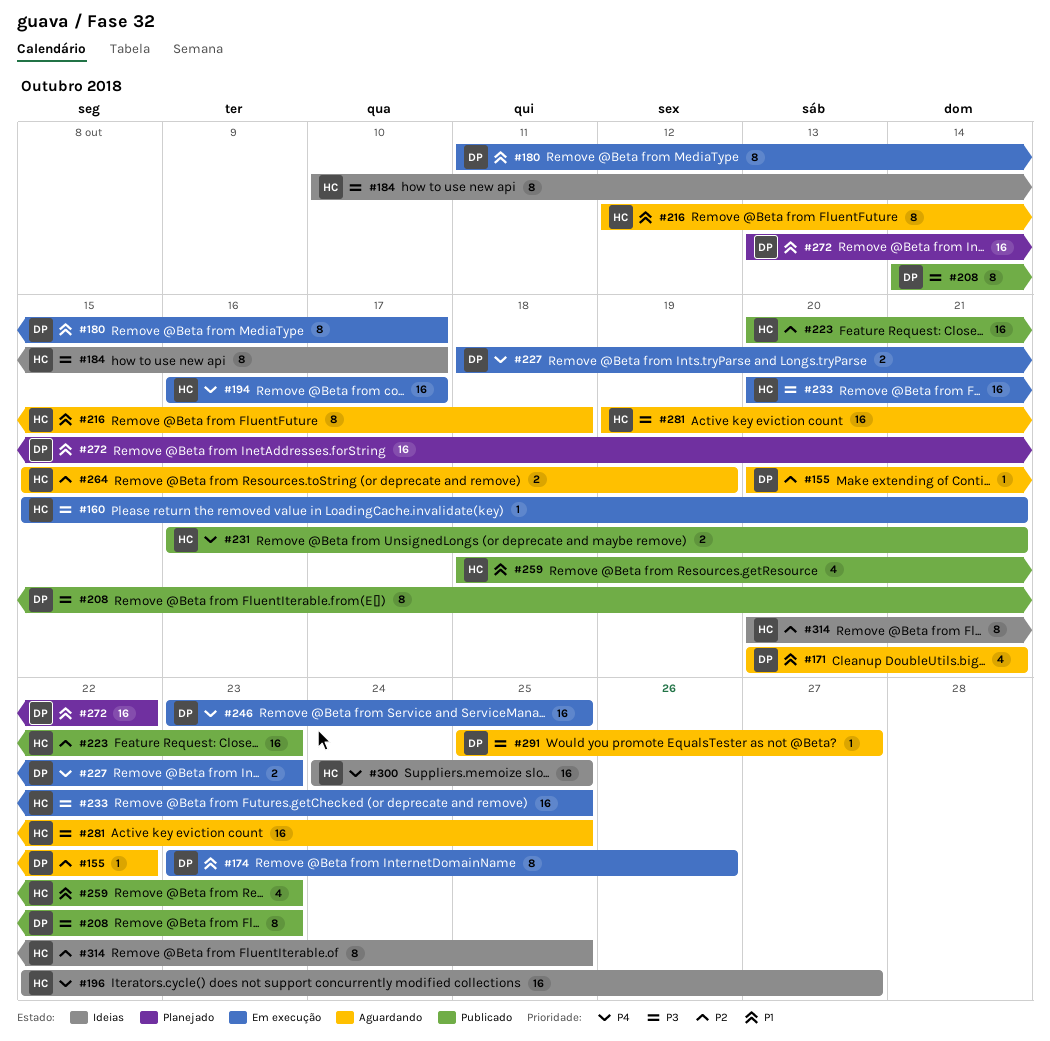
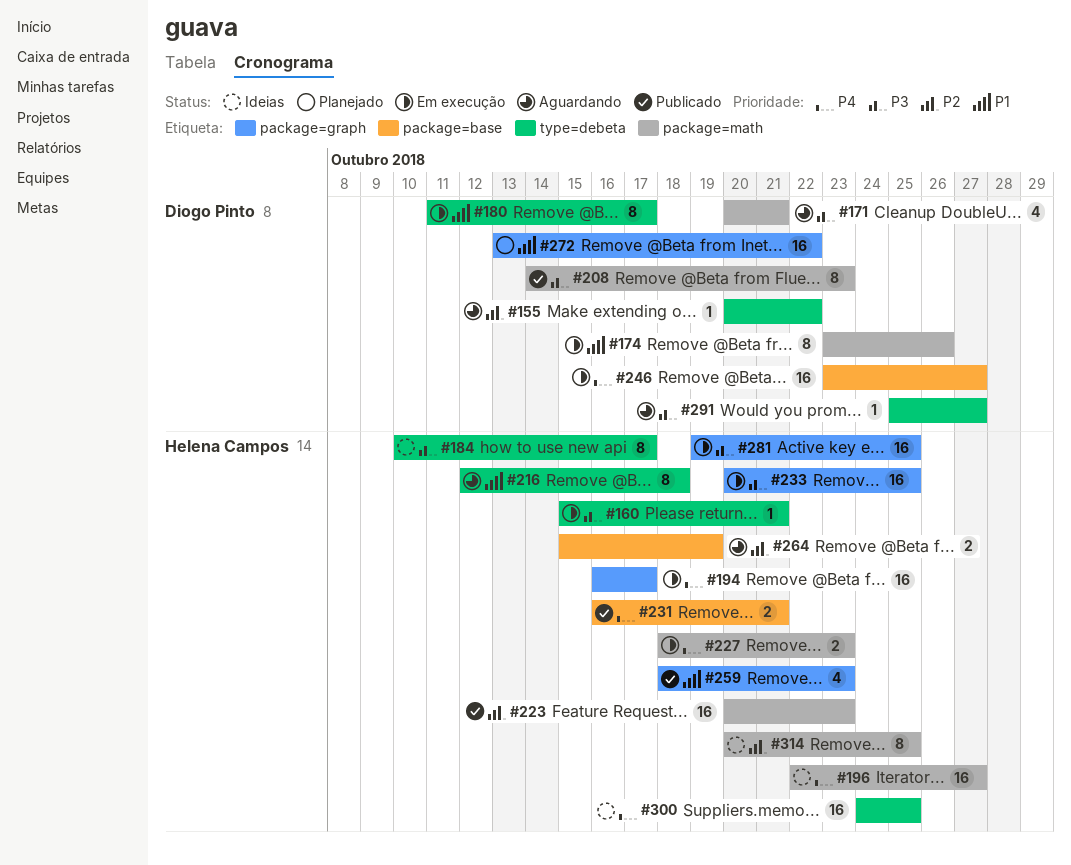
#171, priority: P1 -> P3
#227, owner: Diogo Pinto -> Helena Campos
#246, due: Oct 25 -> Oct 27
#281, status: Aguardando -> Em execução

